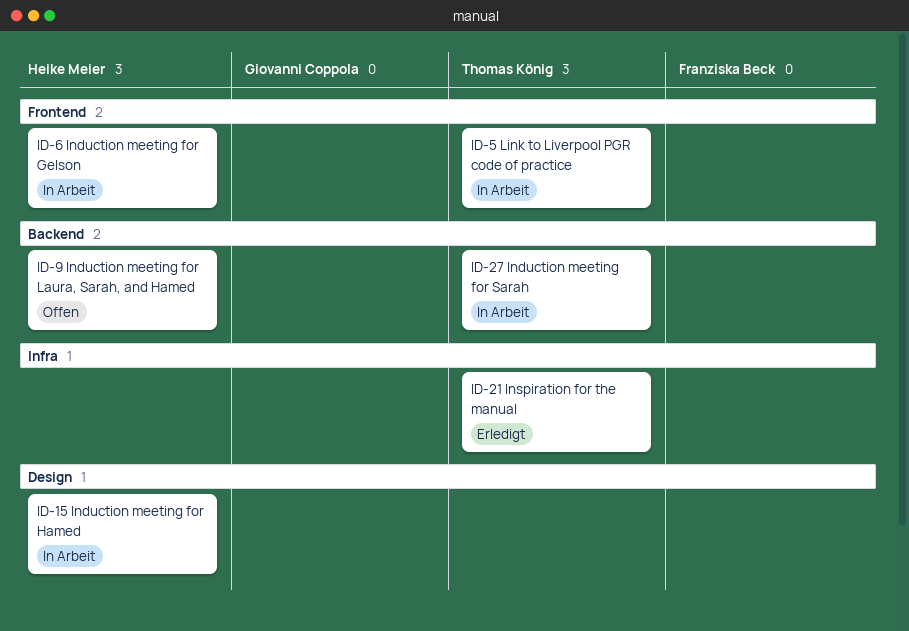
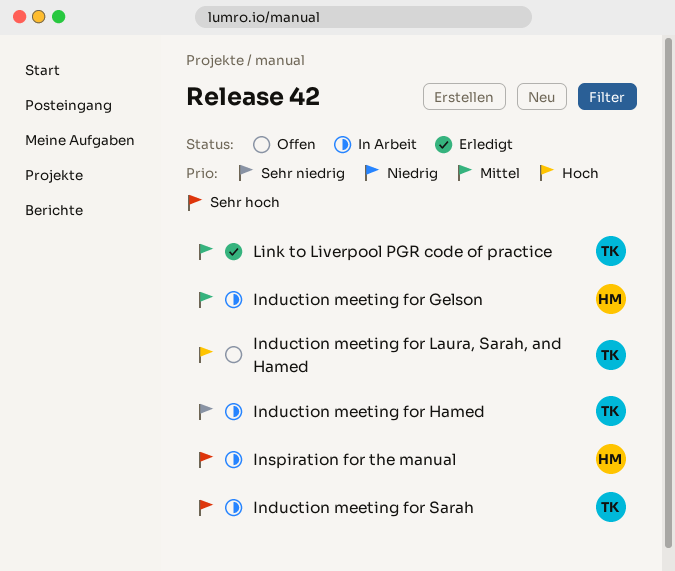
Induction meeting for Hamed, owner: Heike Meier -> Thomas König
Induction meeting for Laura, Sarah, and Hamed, owner: Heike Meier -> Thomas König
Inspiration for the manual, status: Erledigt -> In Arbeit
Inspiration for the manual, owner: Thomas König -> Heike Meier
Link to Liverpool PGR code of practice, status: In Arbeit -> Erledigt

